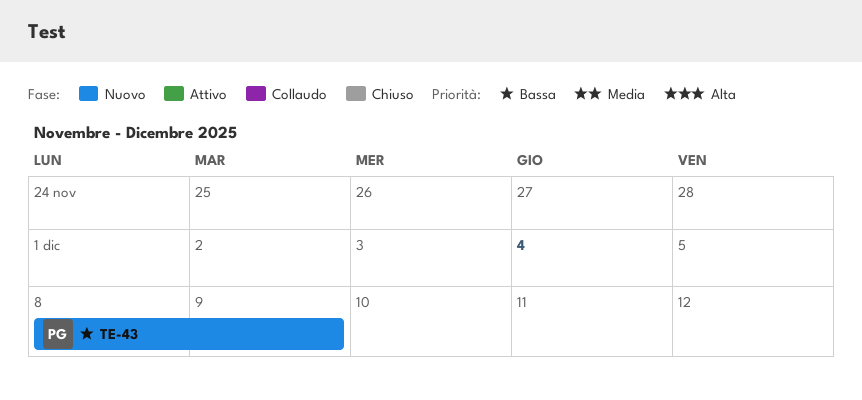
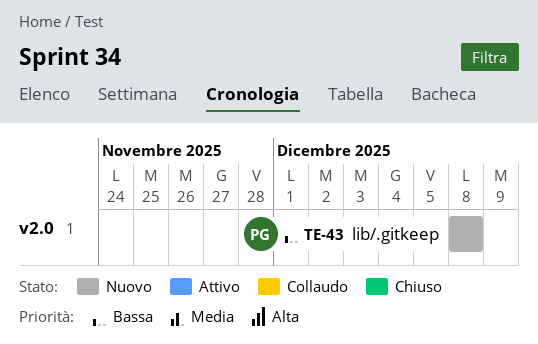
TE-43, due: Dec 9 -> Dec 8

